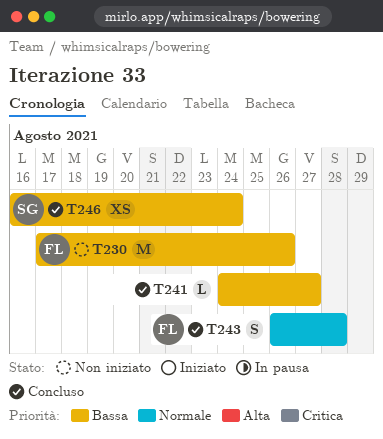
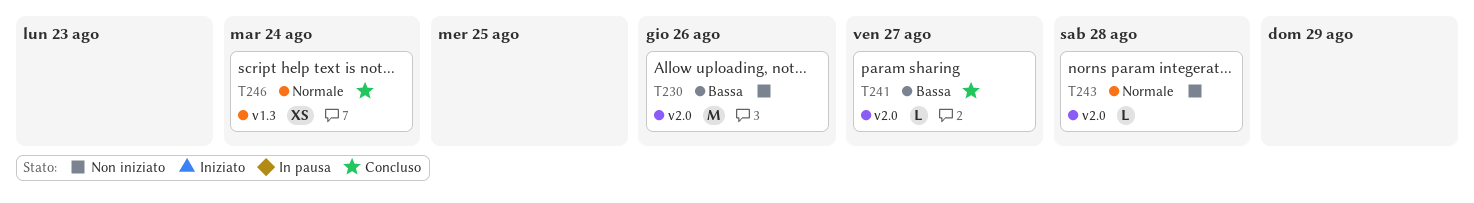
T243, status: Concluso -> Non iniziato
T243, estimate: S -> L
T246, priority: Bassa -> Normale

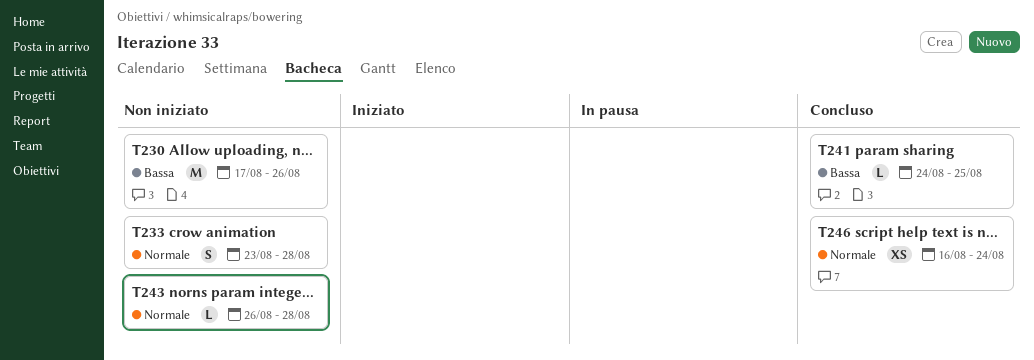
T233: none -> present
T241, due: Aug 27 -> Aug 25

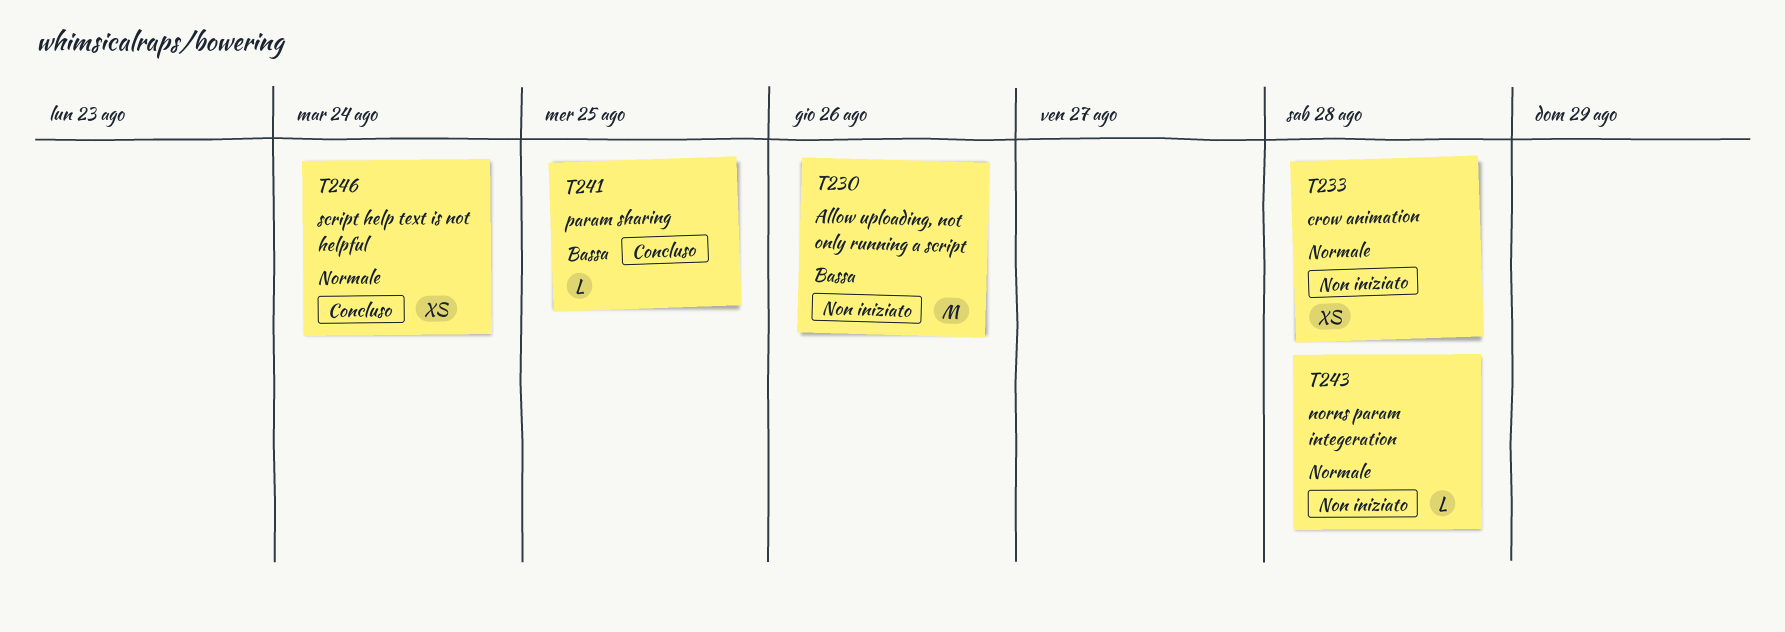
T233, estimate: S -> XS

